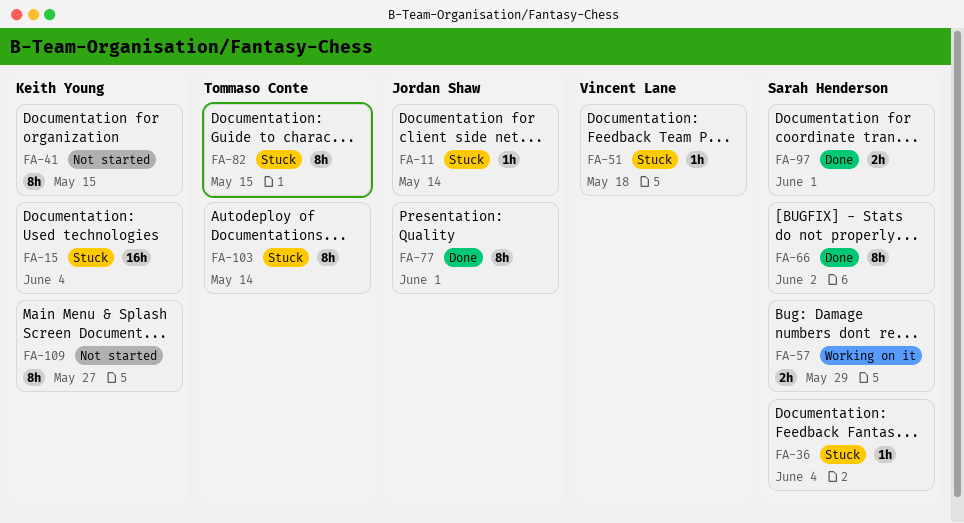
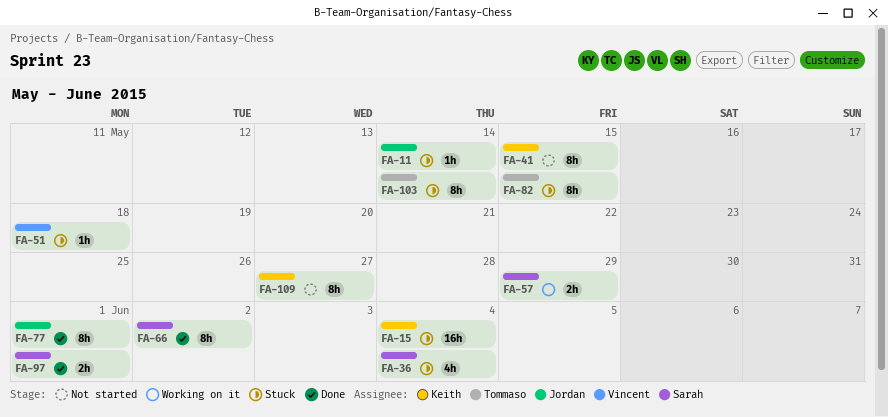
FA-36, estimate: 1h -> 4h

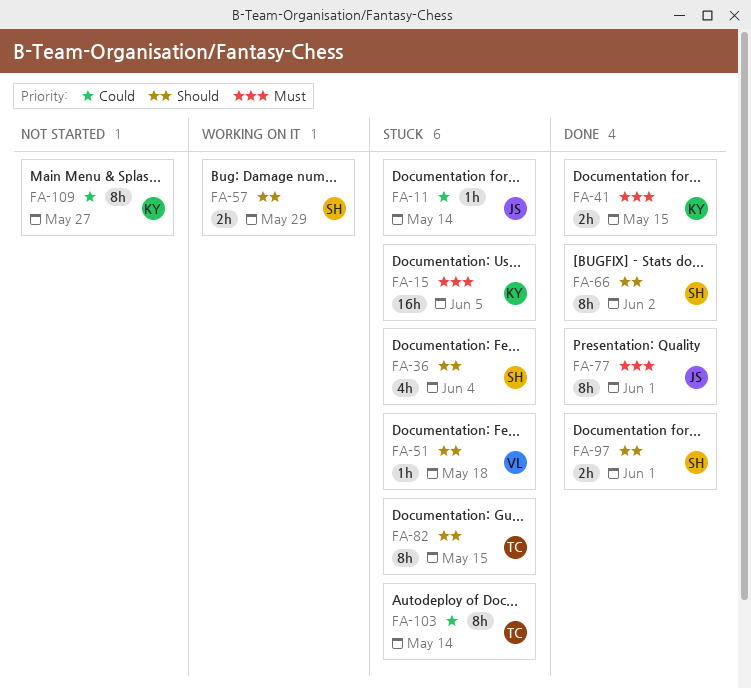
FA-15, due: Jun 4 -> Jun 5
FA-41, status: Not started -> Done
FA-41, estimate: 8h -> 2h

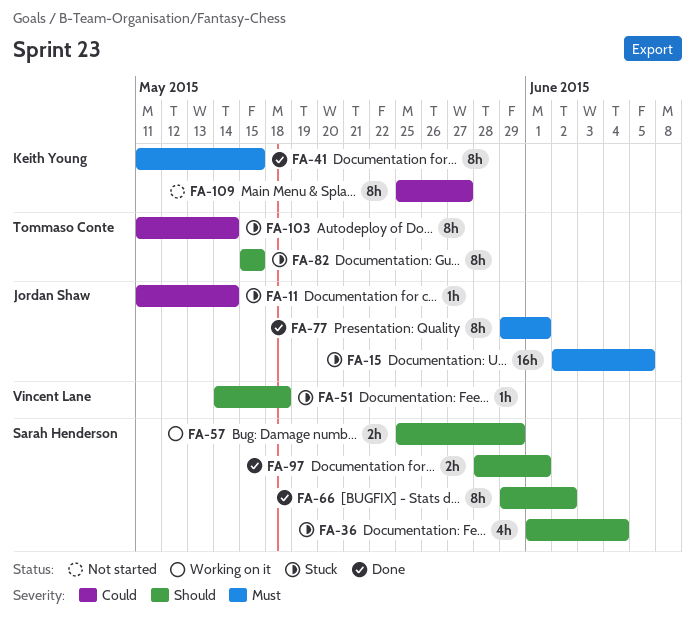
FA-15, owner: Keith Young -> Jordan Shaw
FA-41, estimate: 2h -> 8h

